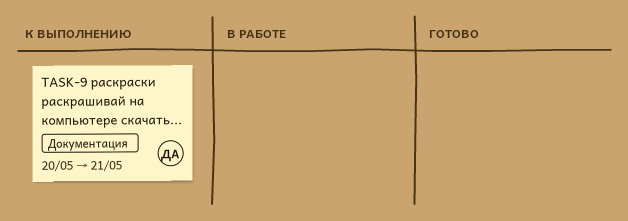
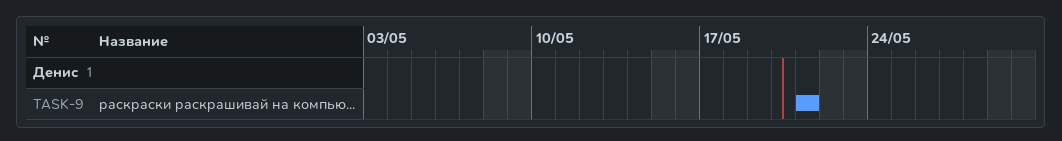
TASK-9, start: May 20 -> May 21

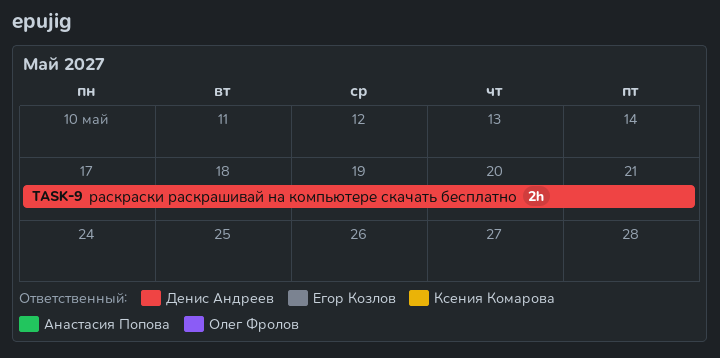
TASK-9, start: May 21 -> May 17

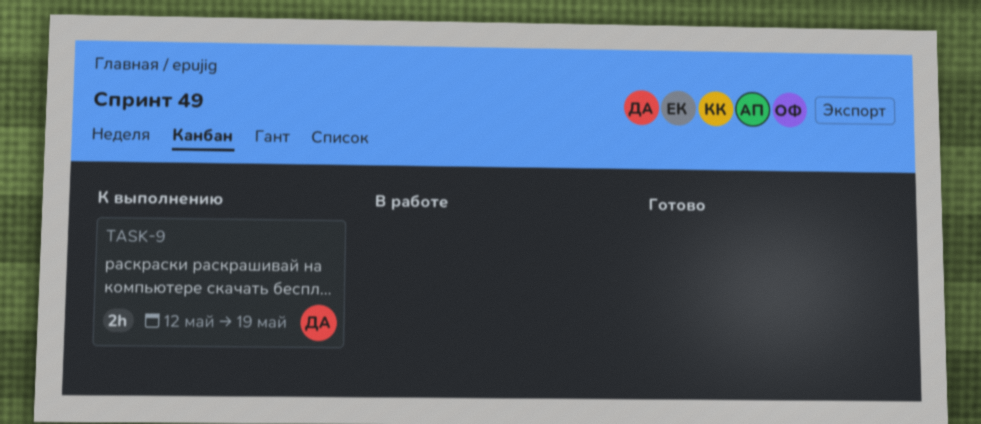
TASK-9, start: May 17 -> May 12
TASK-9, due: May 21 -> May 19

